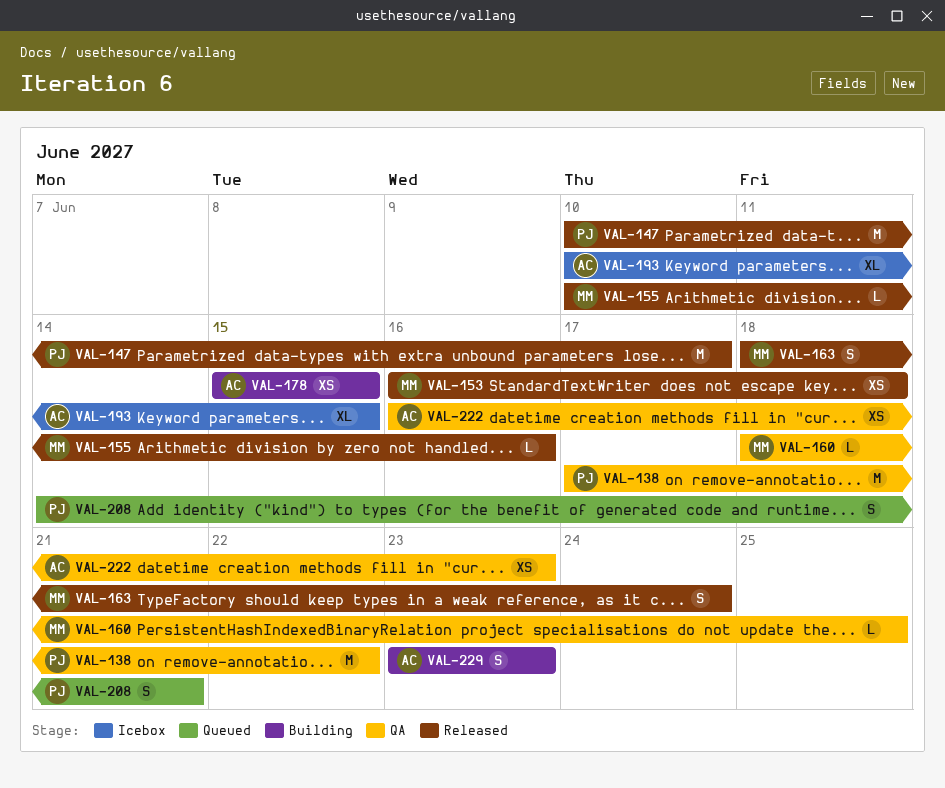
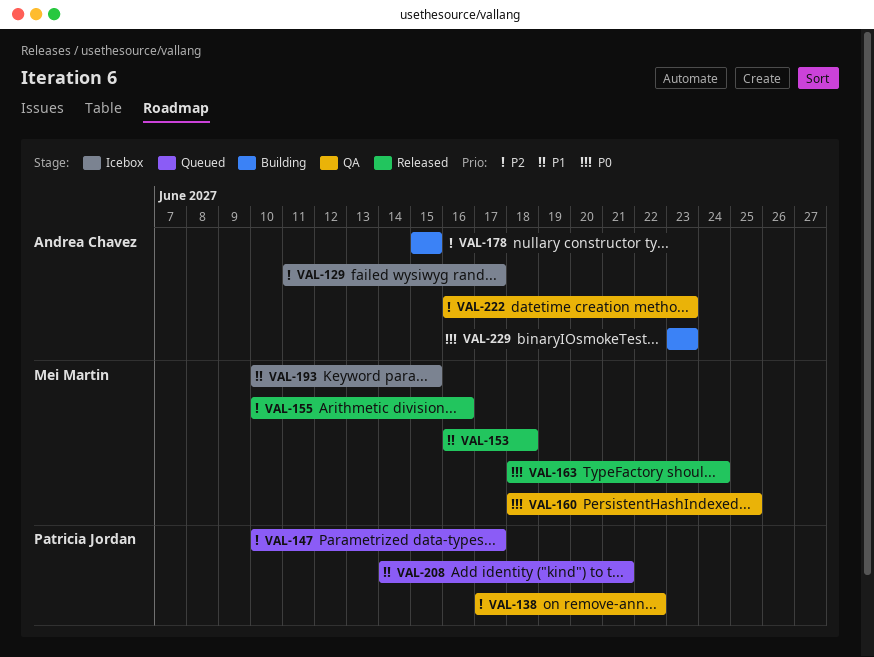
VAL-129: none -> present
VAL-147, status: Released -> Queued
VAL-193, owner: Andrea Chavez -> Mei Martin

